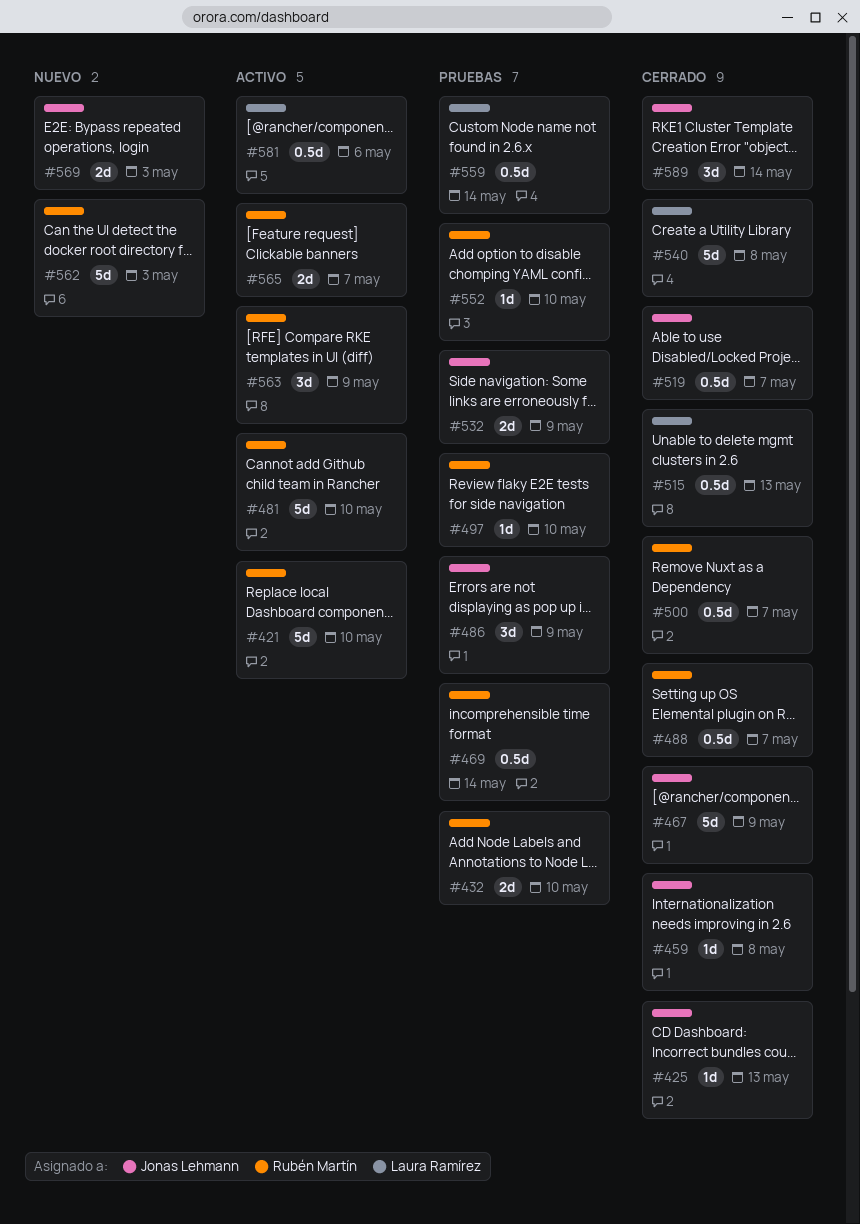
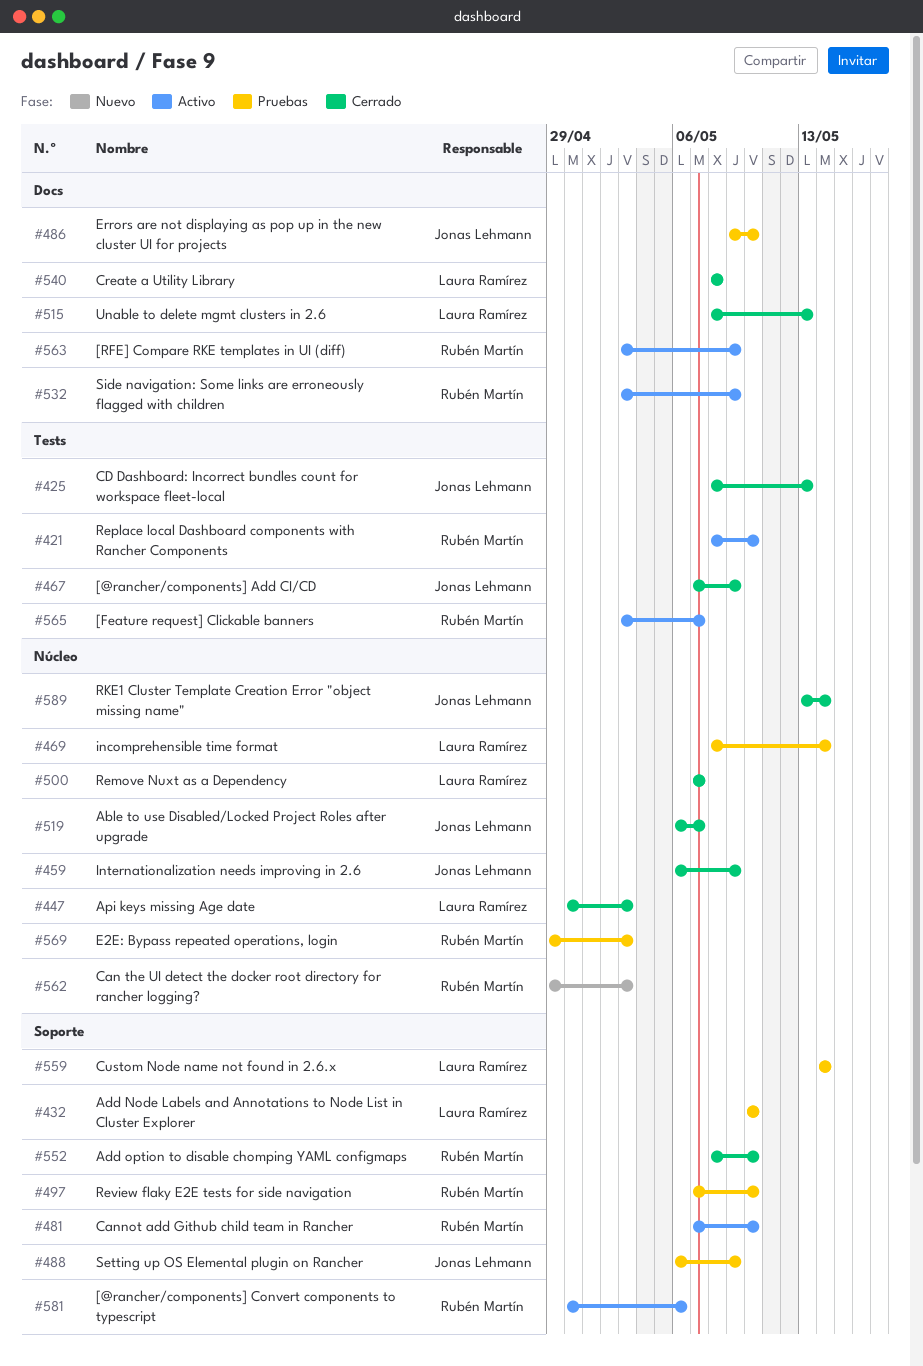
#432, owner: Rubén Martín -> Laura Ramírez
#447: none -> present
#459, due: May 8 -> May 9
#469, owner: Rubén Martín -> Laura Ramírez
#486, due: May 9 -> May 10
#488, status: Cerrado -> Pruebas
#488, owner: Rubén Martín -> Jonas Lehmann
#488, due: May 7 -> May 9
#500, owner: Rubén Martín -> Laura Ramírez
#532, status: Pruebas -> Activo
#532, owner: Jonas Lehmann -> Rubén Martín
#552, status: Pruebas -> Cerrado
#569, status: Nuevo -> Pruebas
#569, owner: Jonas Lehmann -> Rubén Martín
#581, owner: Laura Ramírez -> Rubén Martín

